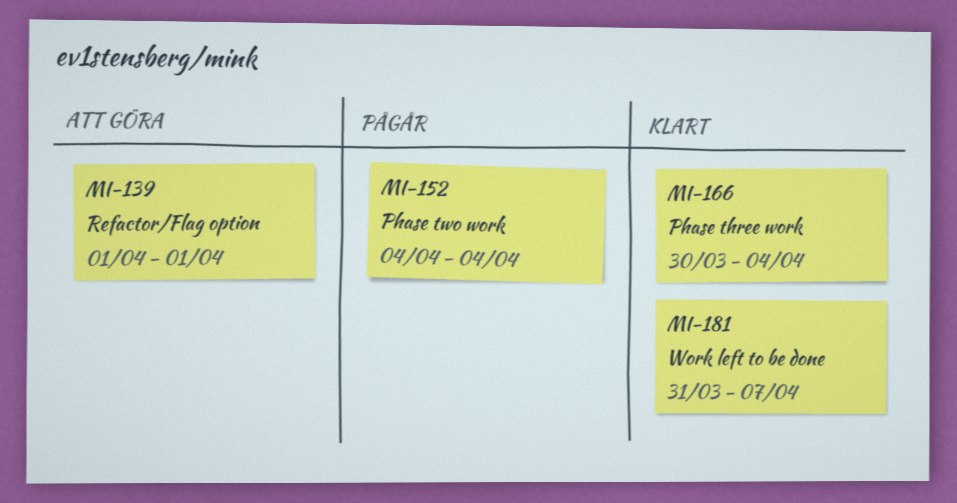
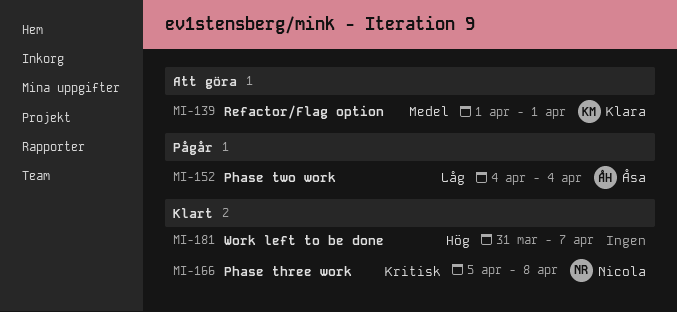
MI-166, start: Mar 30 -> Apr 5
MI-166, due: Apr 4 -> Apr 8

